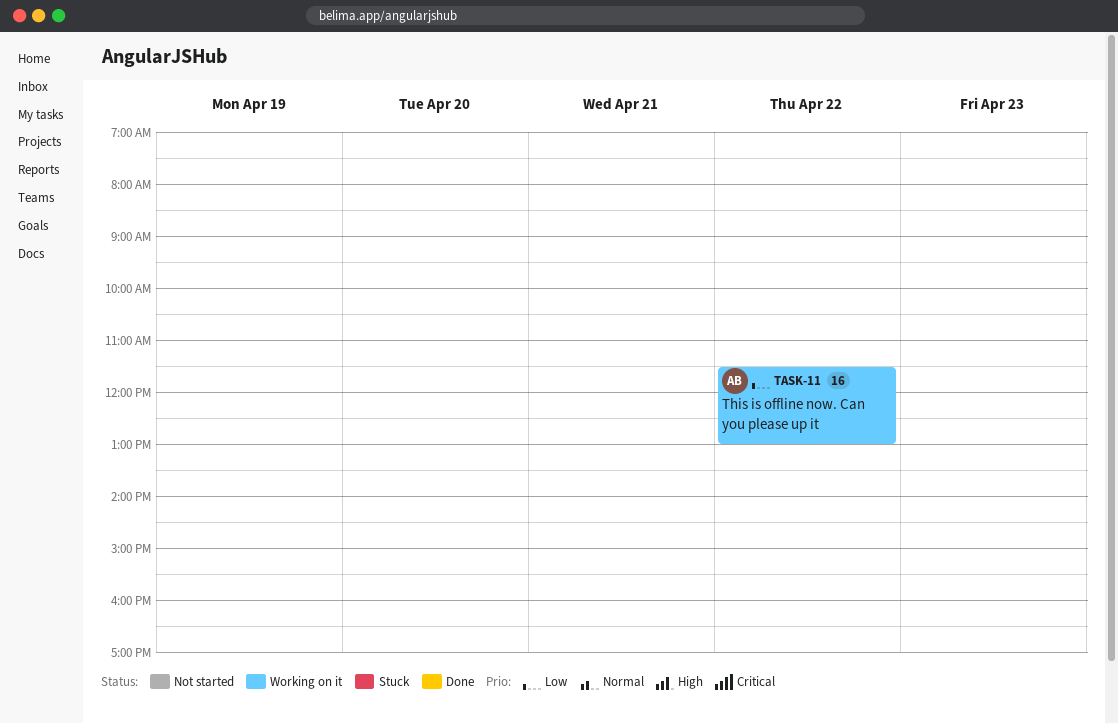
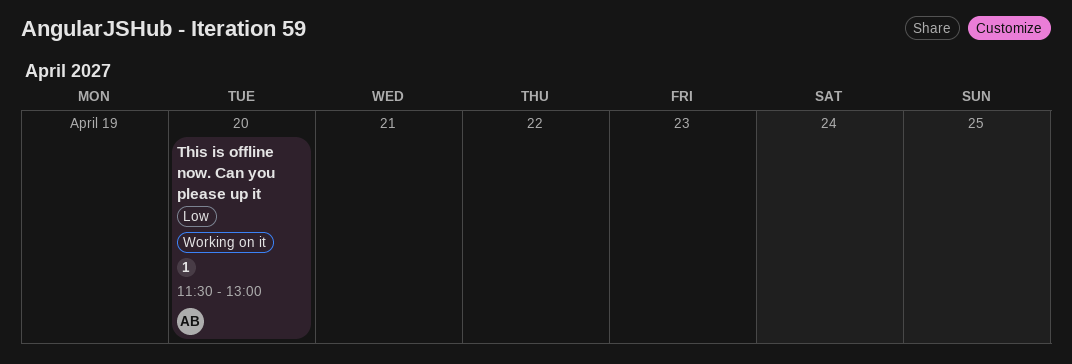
This is offline now. Can you please up it, estimate: 16 -> 1
This is offline now. Can you please up it, day: Apr 22 -> Apr 20

